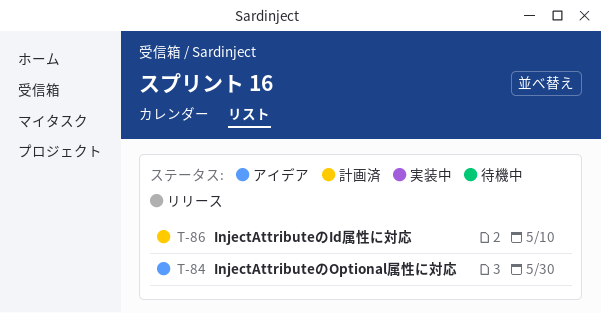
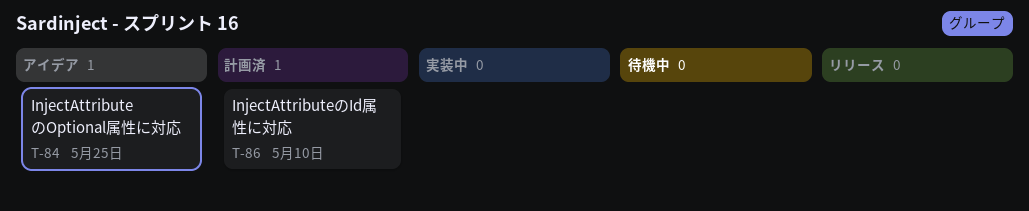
T-84, due: May 30 -> May 25

